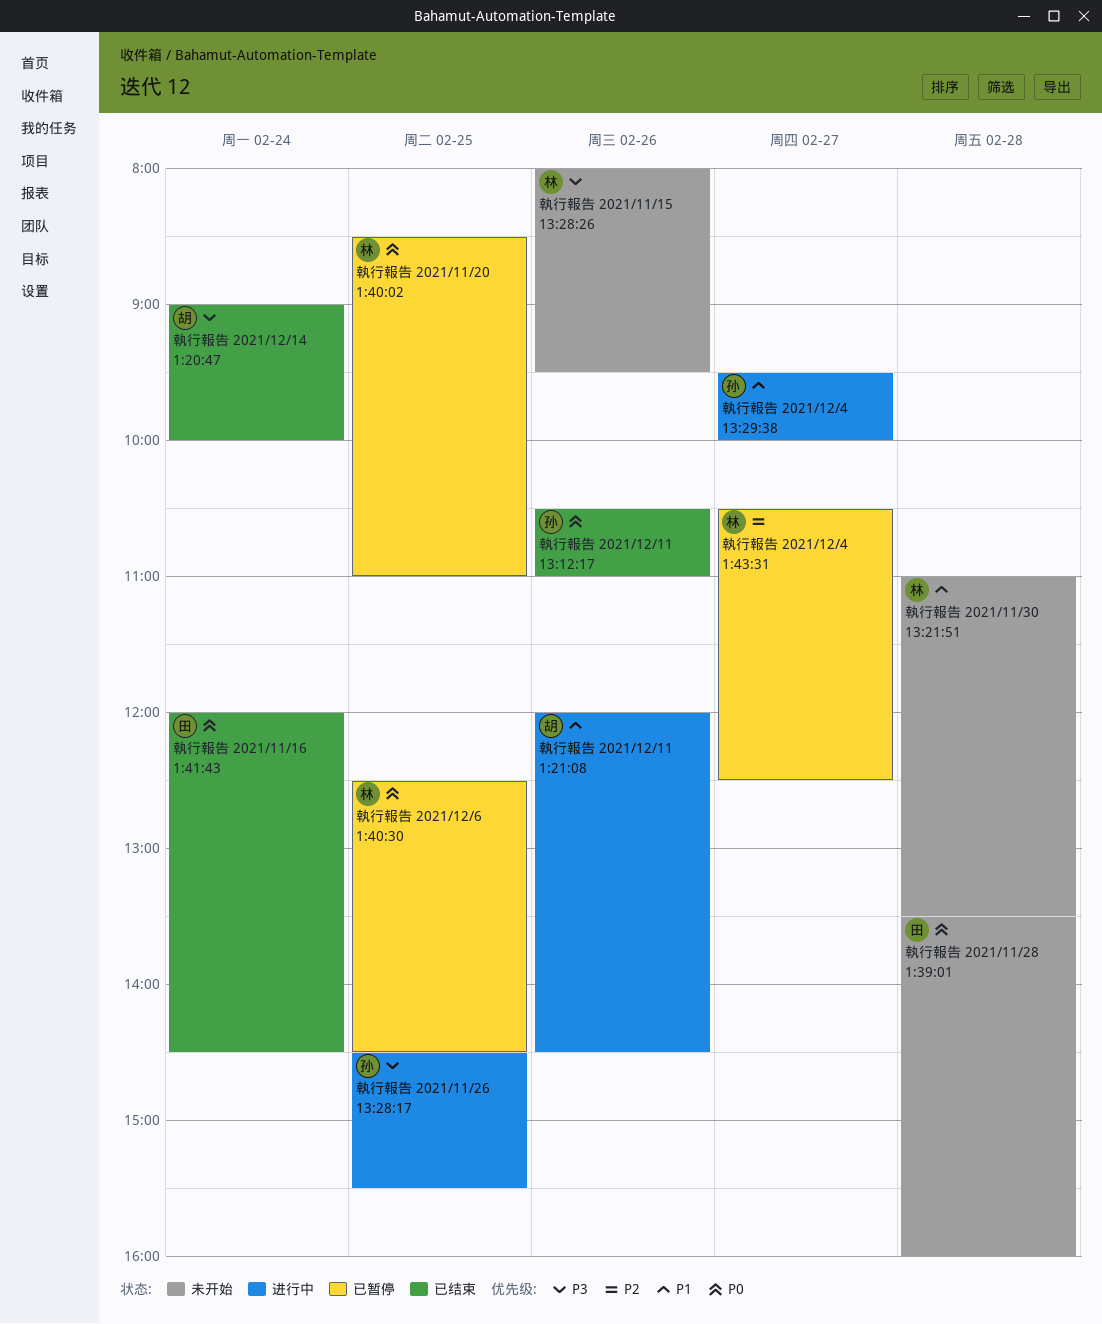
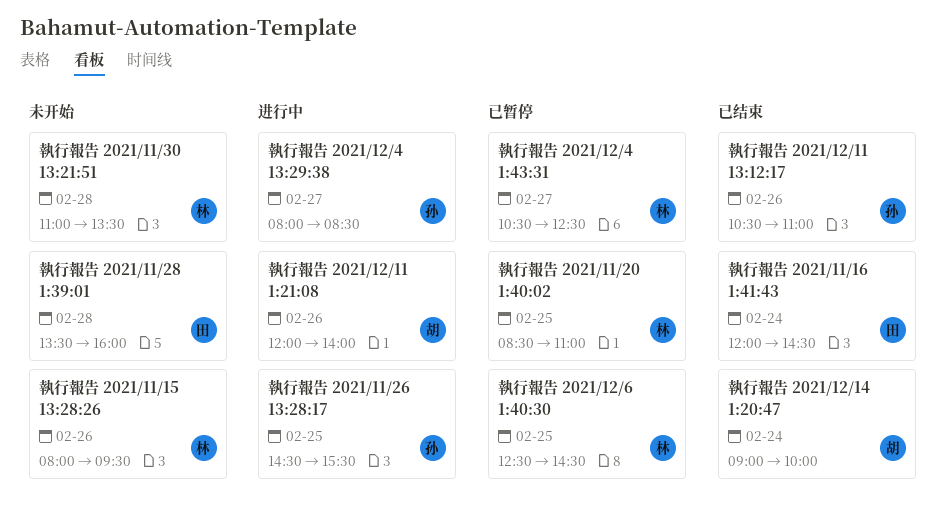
執行報告 2021/12/11 1:21:08, ends: 14:30 -> 14:00
執行報告 2021/12/4 13:29:38, begins: 09:30 -> 08:00
執行報告 2021/12/4 13:29:38, ends: 10:00 -> 08:30

